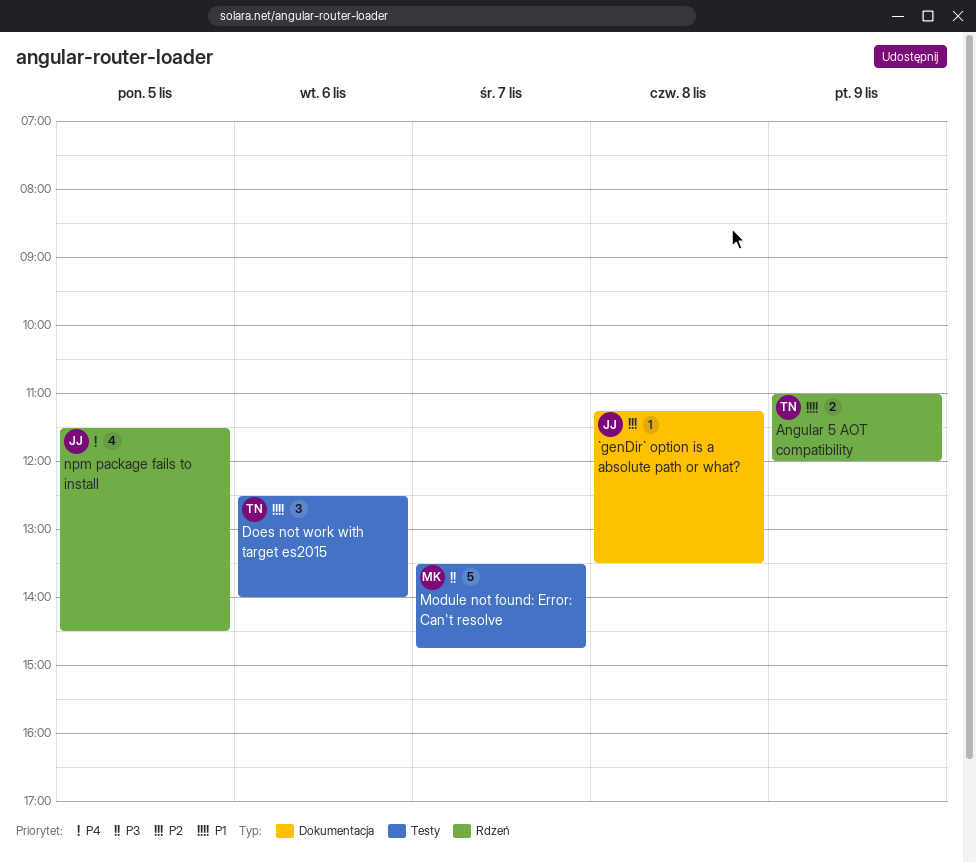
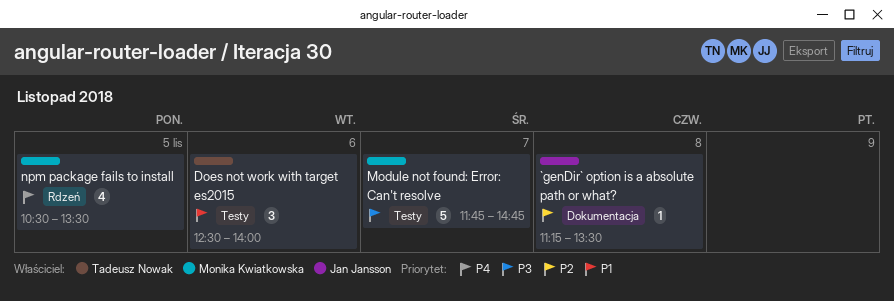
Angular 5 AOT compatibility: present -> none
Module not found: Error: Can't resolve, begins: 13:30 -> 11:45
npm package fails to install, owner: Jan Jansson -> Monika Kwiatkowska
npm package fails to install, begins: 11:30 -> 10:30
npm package fails to install, ends: 14:30 -> 13:30

